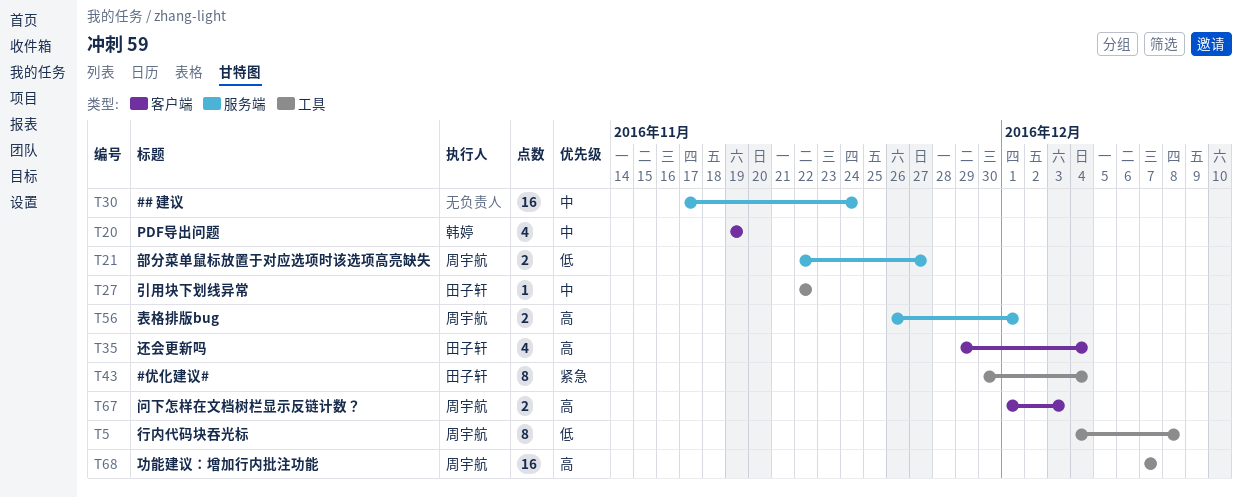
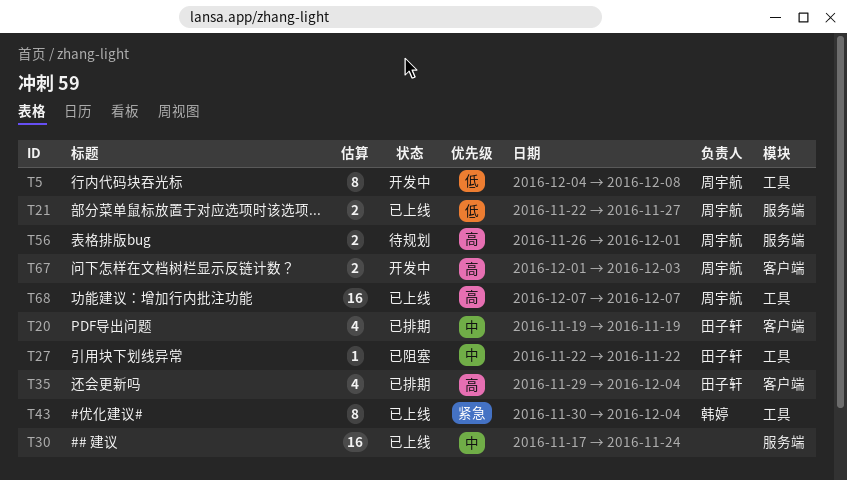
T20, owner: 韩婷 -> 田子轩
T43, owner: 田子轩 -> 韩婷

